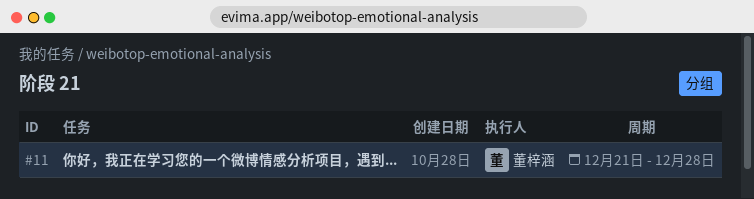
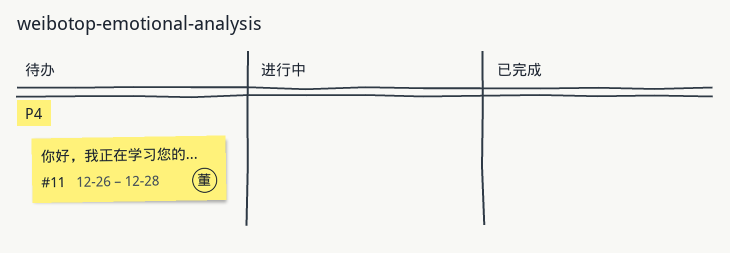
#11, start: Dec 21 -> Dec 26

